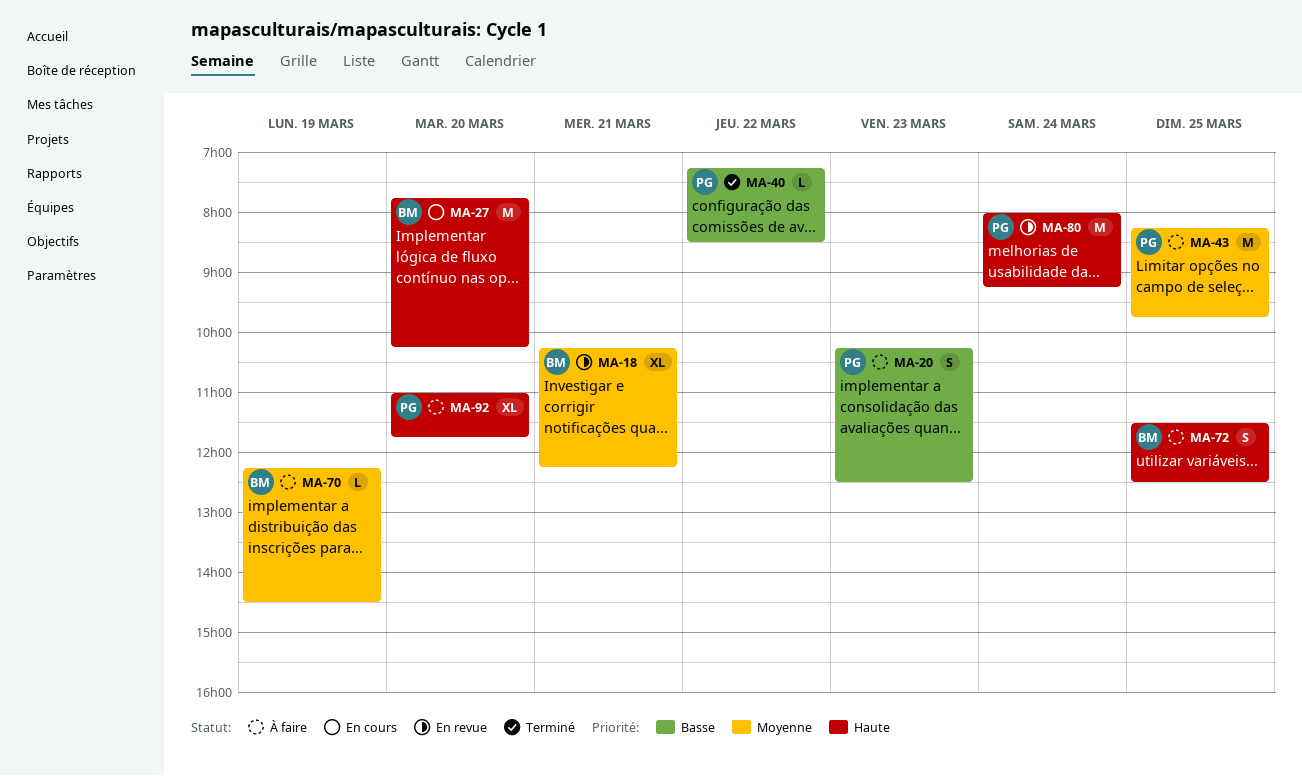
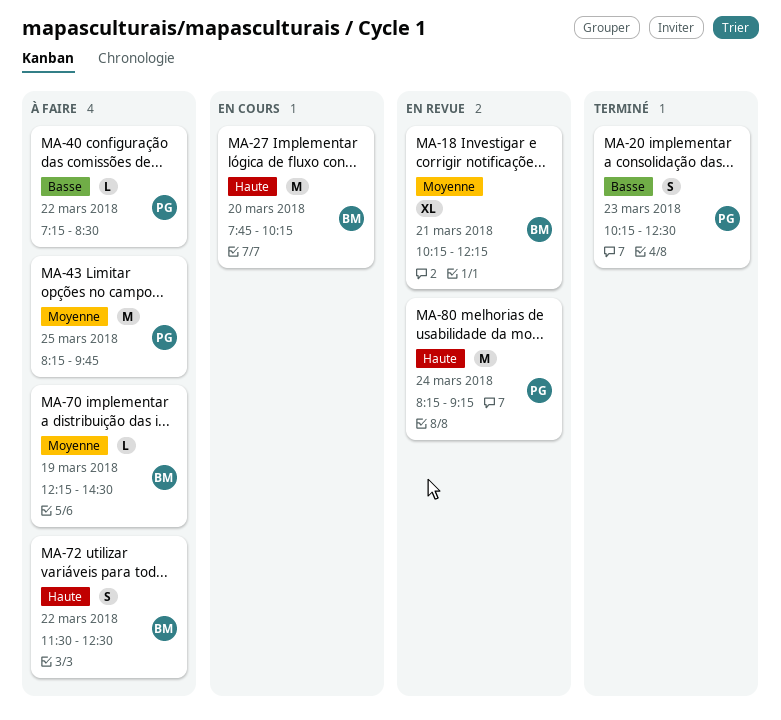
MA-20, status: À faire -> Terminé
MA-40, status: Terminé -> À faire
MA-72, day: Mar 25 -> Mar 22
MA-80, begins: 08:00 -> 08:15
MA-92: present -> none

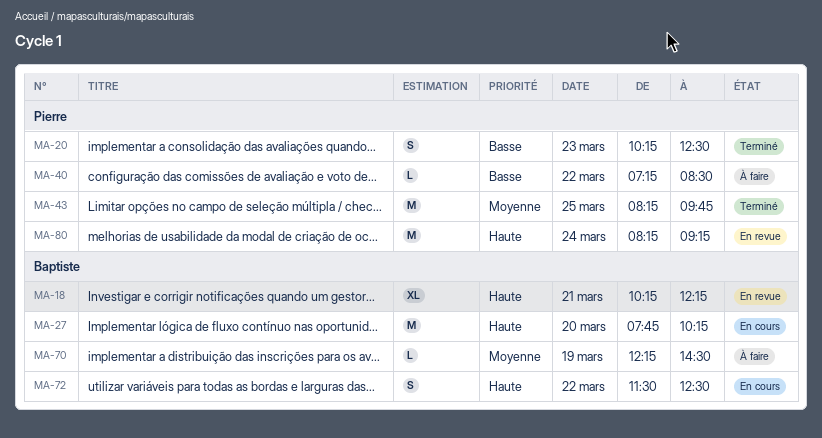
MA-18, priority: Moyenne -> Haute
MA-43, status: À faire -> Terminé
MA-72, status: À faire -> En cours

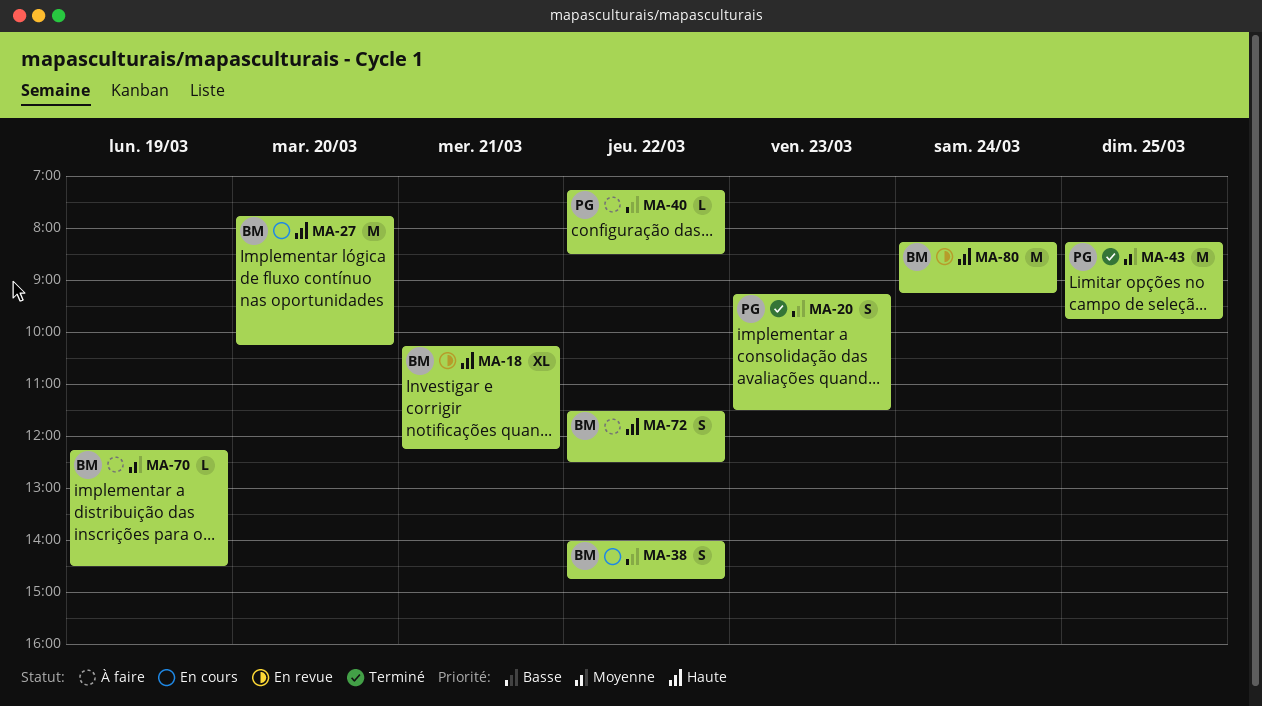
MA-20, begins: 10:15 -> 09:15
MA-20, ends: 12:30 -> 11:30
MA-38: none -> present
MA-72, status: En cours -> À faire
MA-80, owner: Pierre -> Baptiste

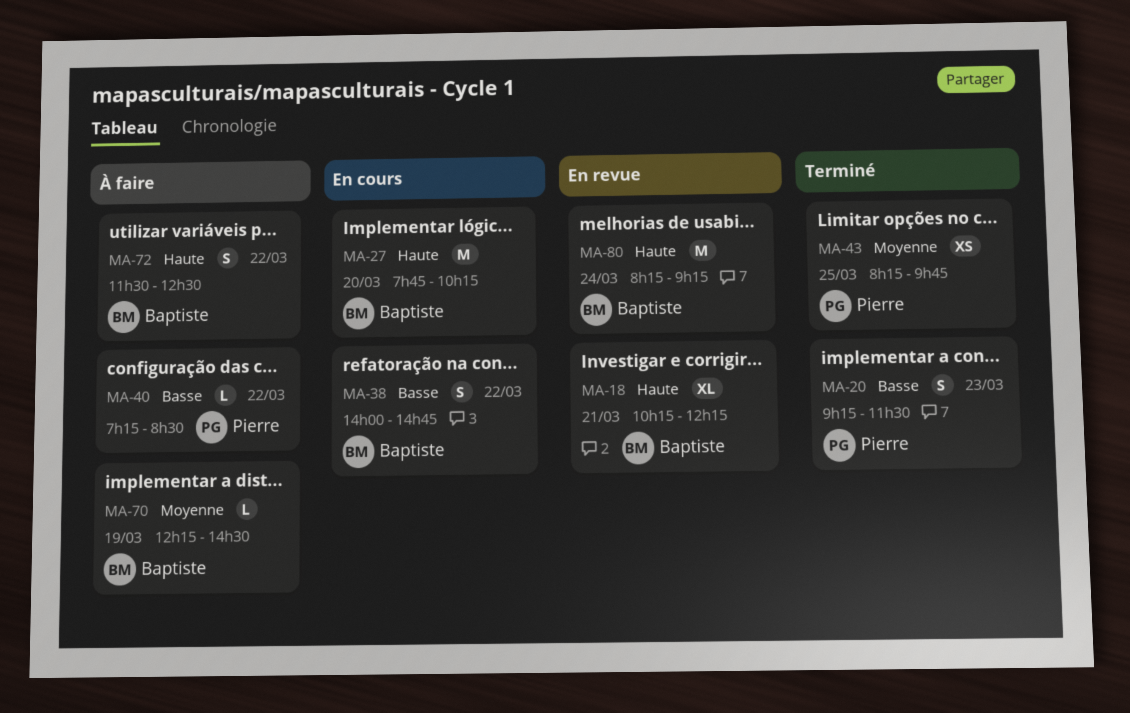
MA-43, estimate: M -> XS

